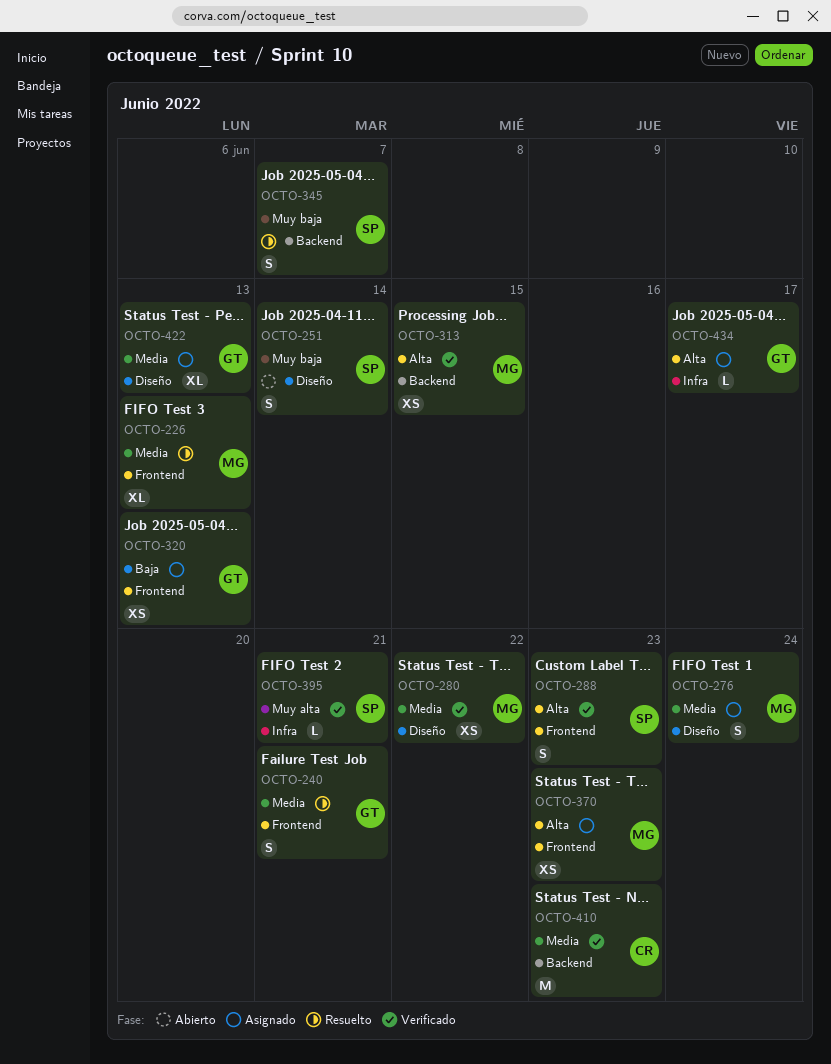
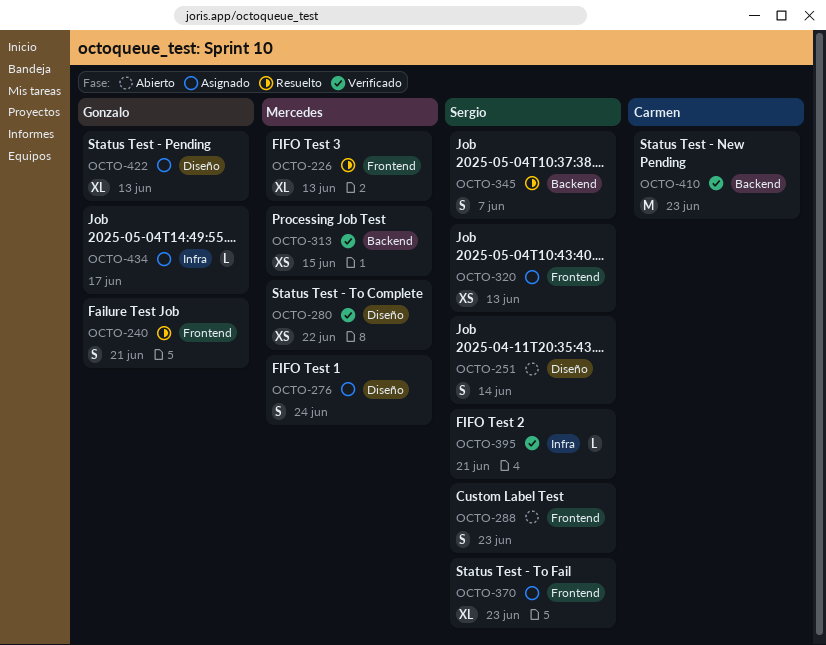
OCTO-288, status: Verificado -> Abierto
OCTO-320, owner: Gonzalo -> Sergio
OCTO-370, owner: Mercedes -> Sergio
OCTO-370, estimate: XS -> XL

